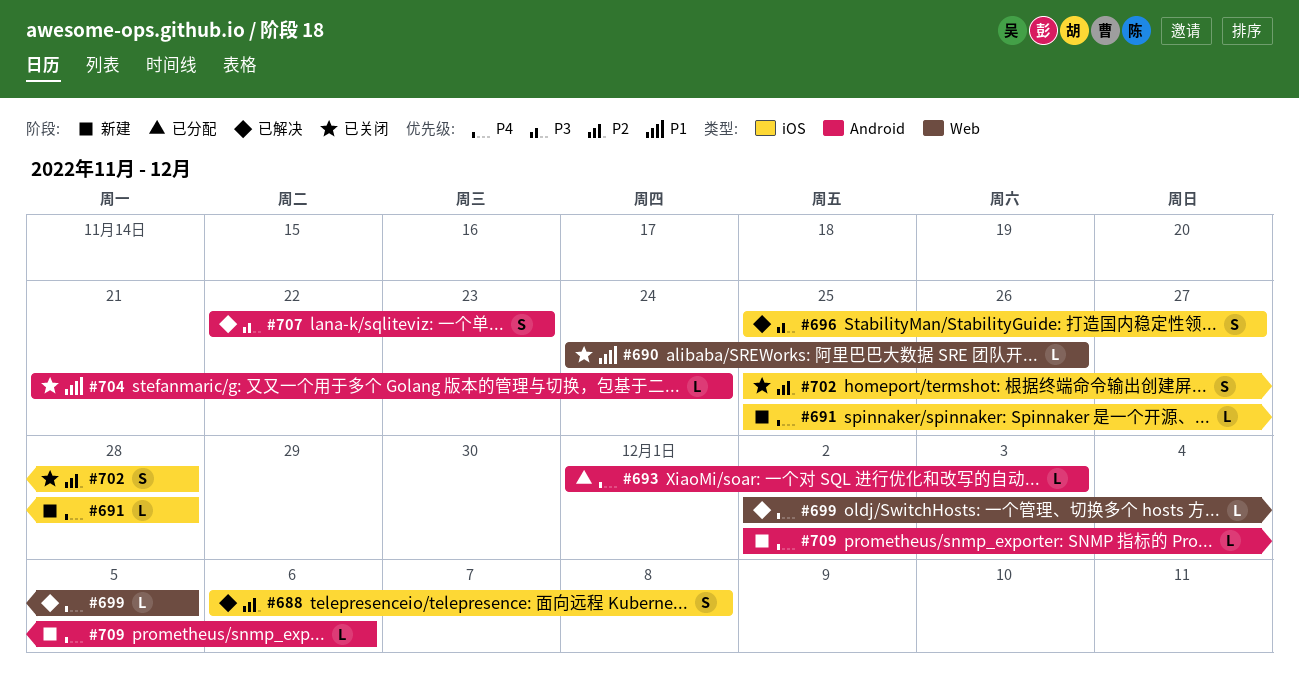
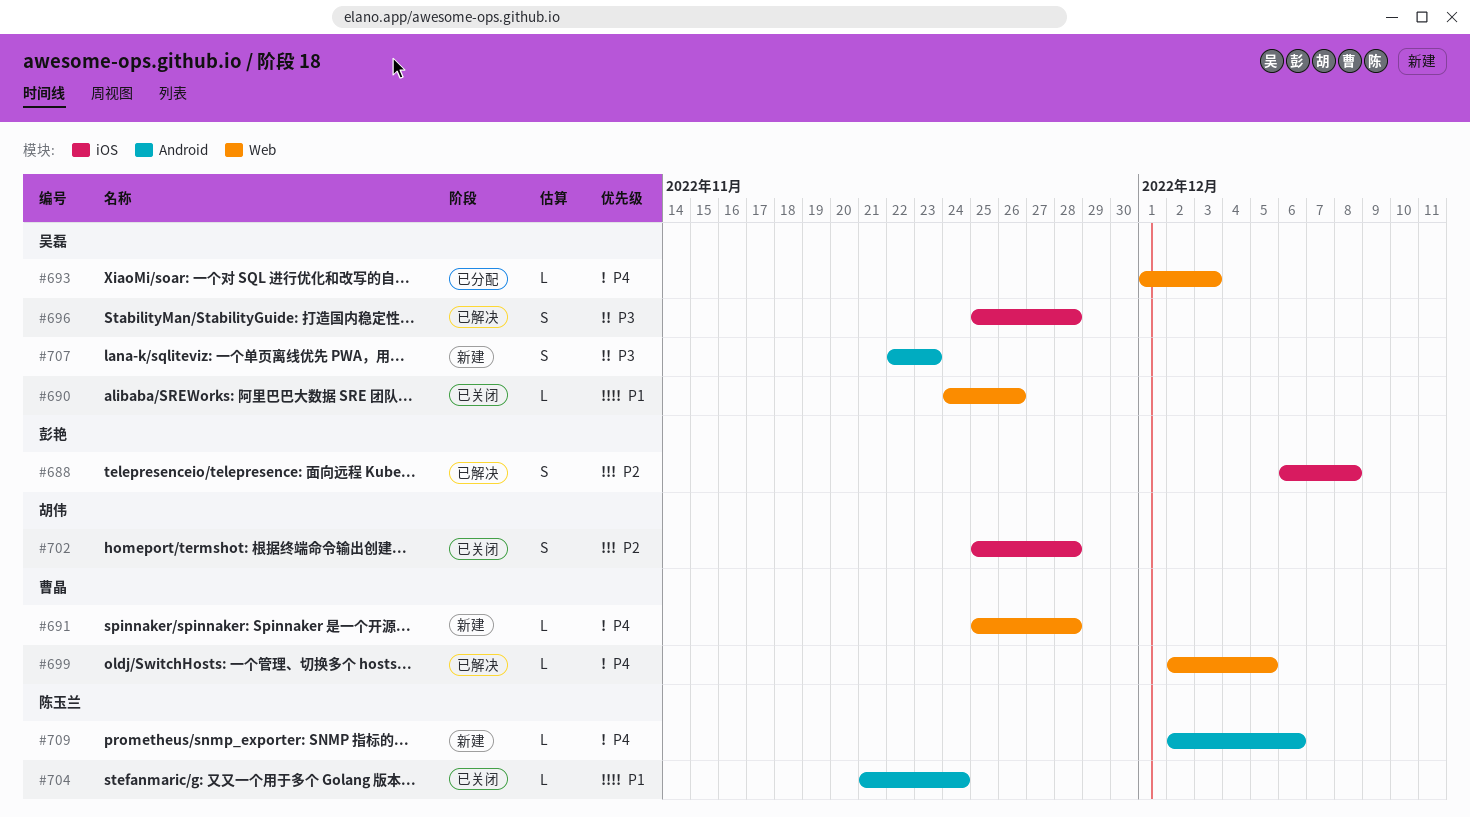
#691, label: iOS -> Web
#693, label: Android -> Web
#696, due: Nov 27 -> Nov 28
#707, status: 已解决 -> 新建

